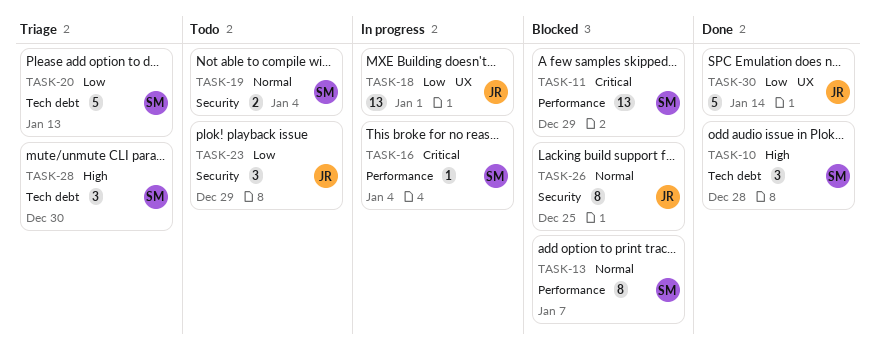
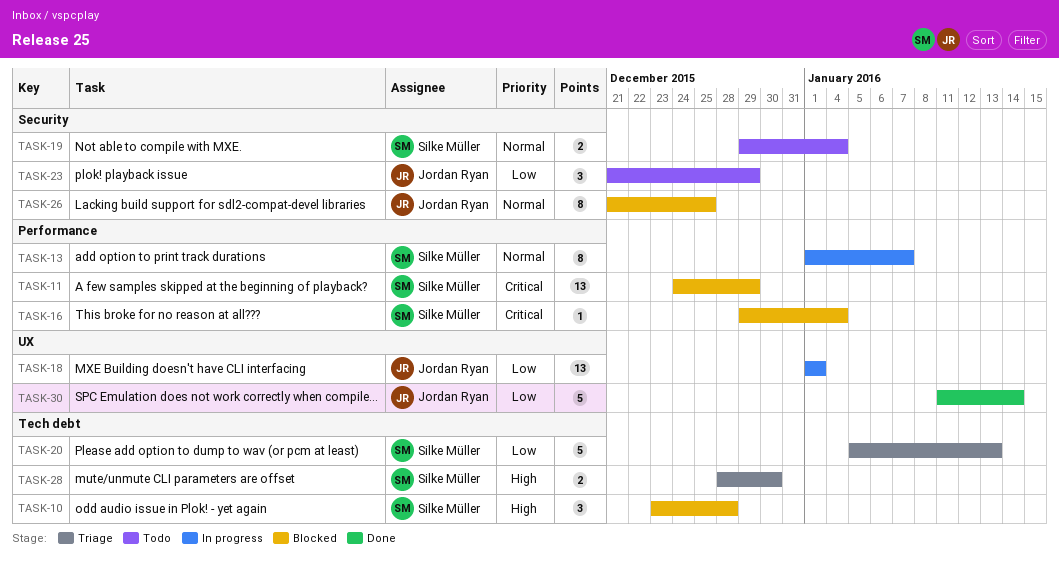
TASK-10, status: Done -> Blocked
TASK-13, status: Blocked -> In progress
TASK-16, status: In progress -> Blocked
TASK-28, estimate: 3 -> 2

